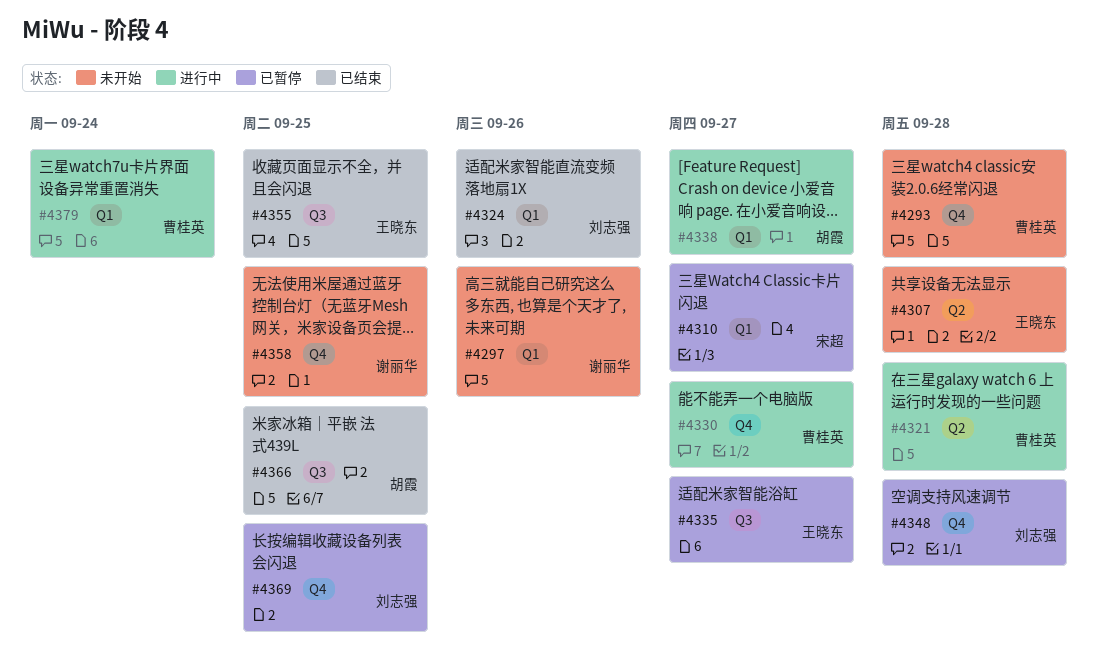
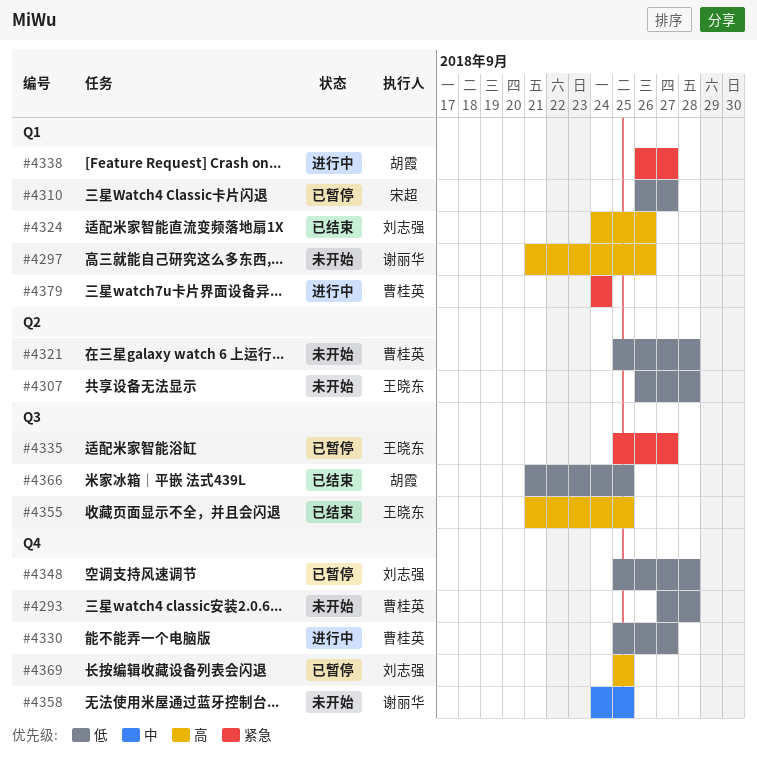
#4321, status: 进行中 -> 未开始

